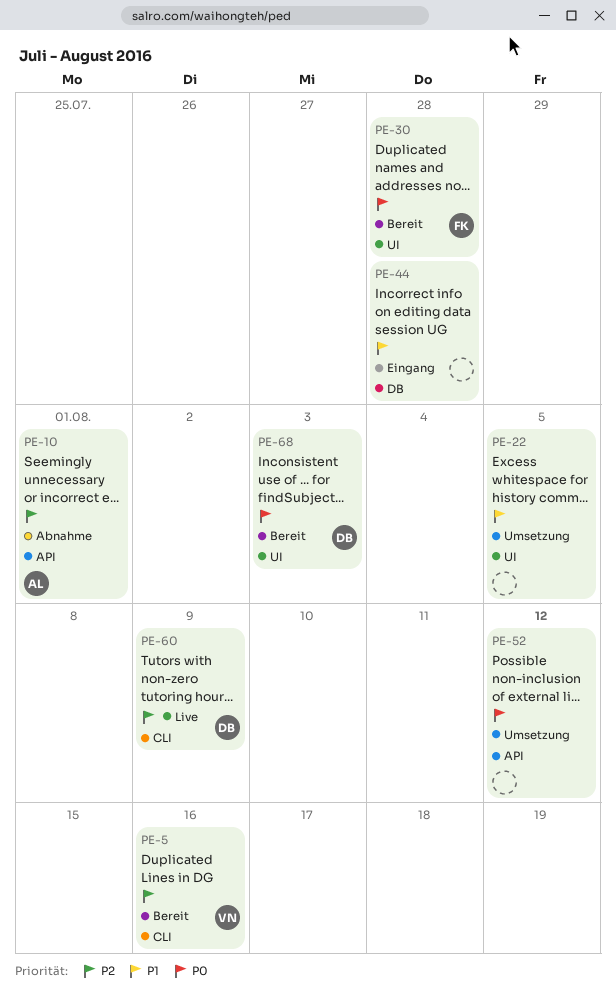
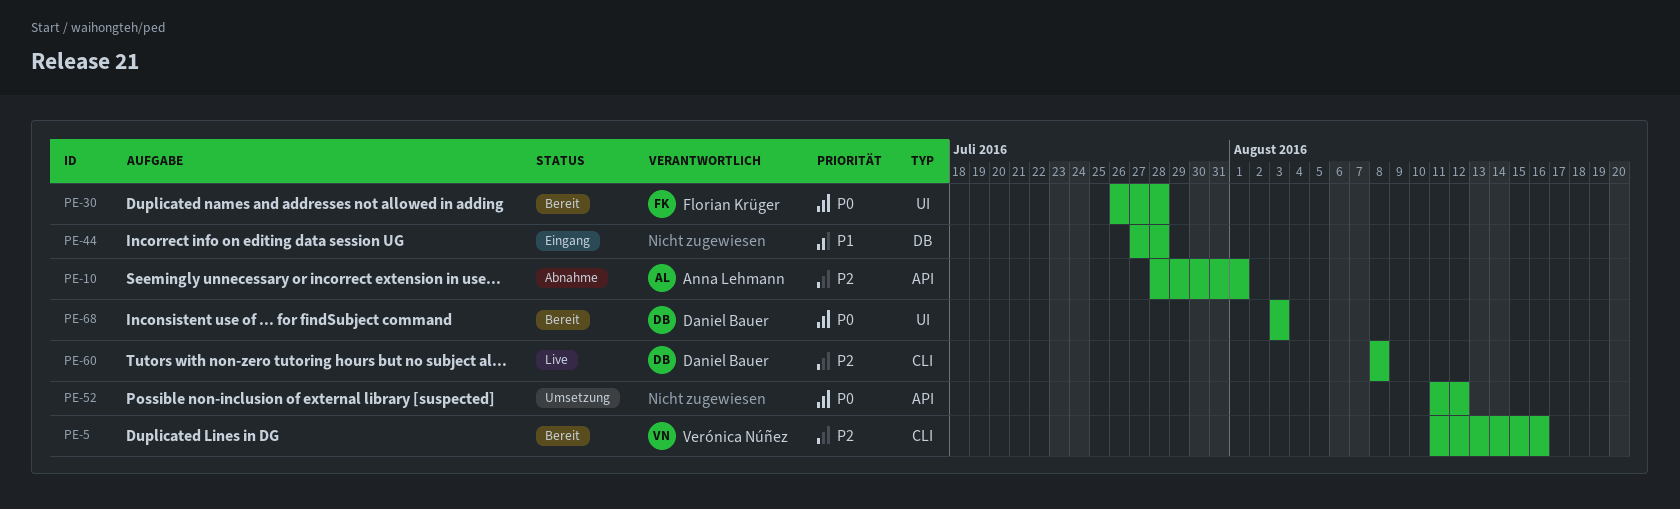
PE-22: present -> none
PE-60, due: Aug 9 -> Aug 8

